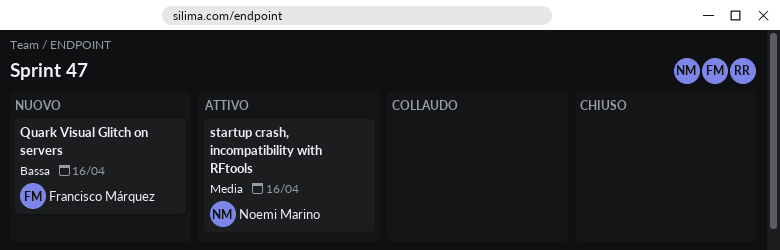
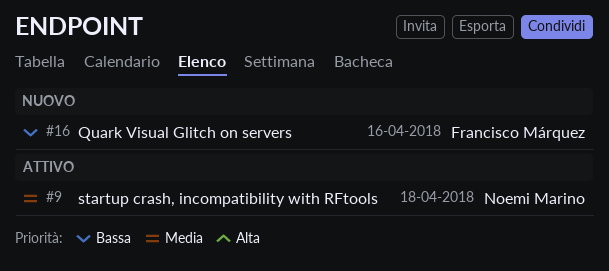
startup crash, incompatibility with RFtools, due: Apr 16 -> Apr 18

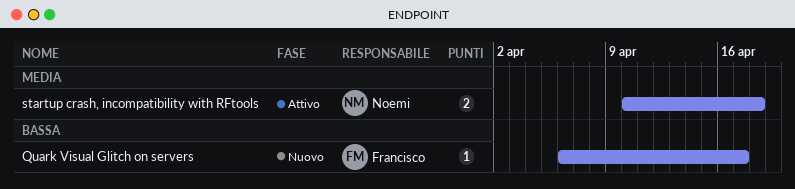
Quark Visual Glitch on servers, due: Apr 16 -> Apr 17

